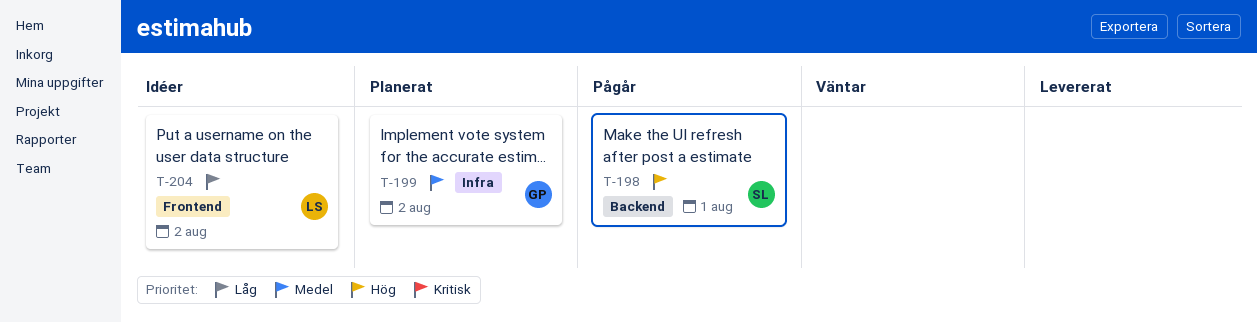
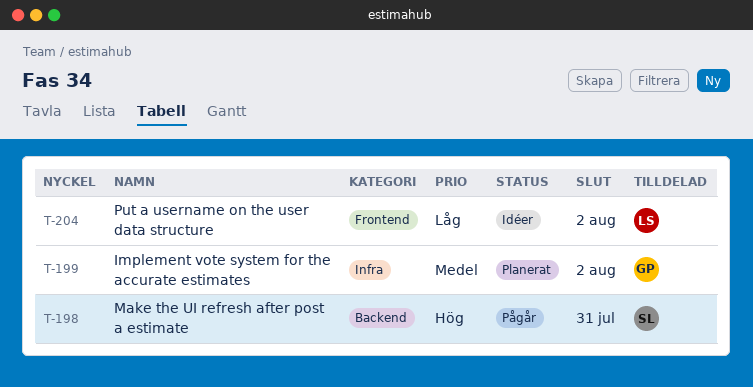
T-198, due: Aug 1 -> Jul 31

